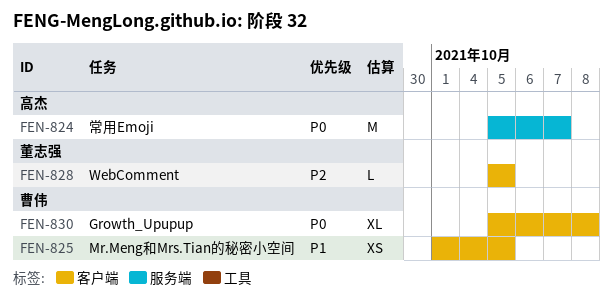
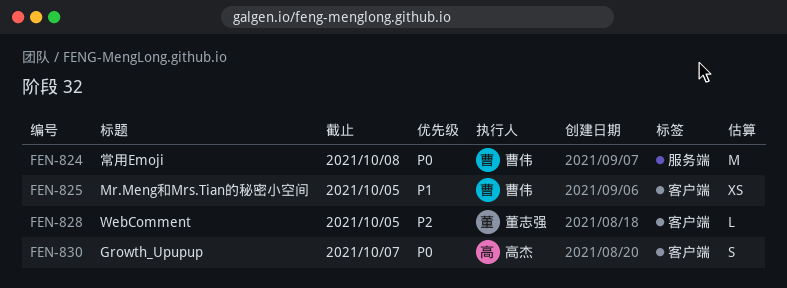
FEN-824, owner: 高杰 -> 曹伟
FEN-824, due: Oct 7 -> Oct 8
FEN-830, owner: 曹伟 -> 高杰
FEN-830, estimate: XL -> S
FEN-830, due: Oct 8 -> Oct 7

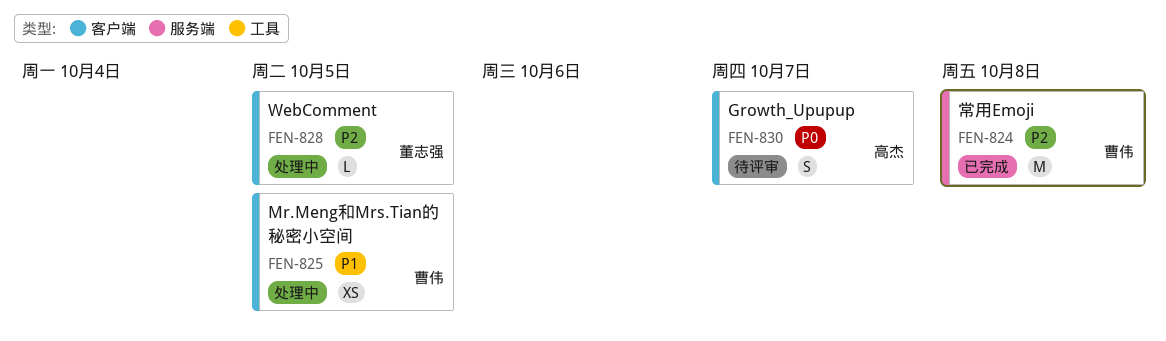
FEN-824, priority: P0 -> P2

